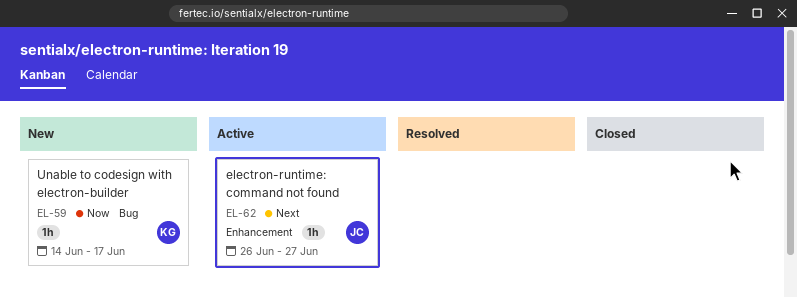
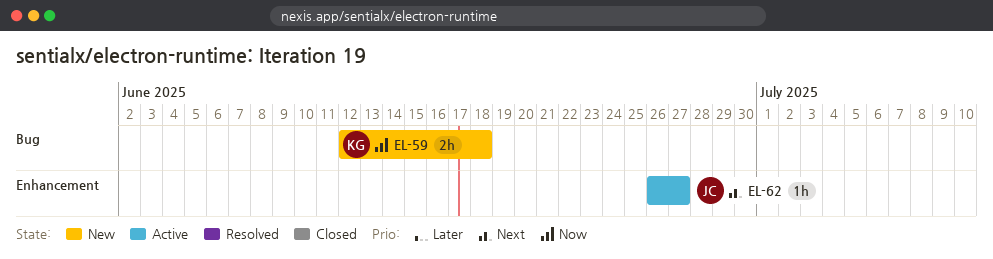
EL-59, estimate: 1h -> 2h
EL-59, start: Jun 14 -> Jun 12
EL-59, due: Jun 17 -> Jun 18

